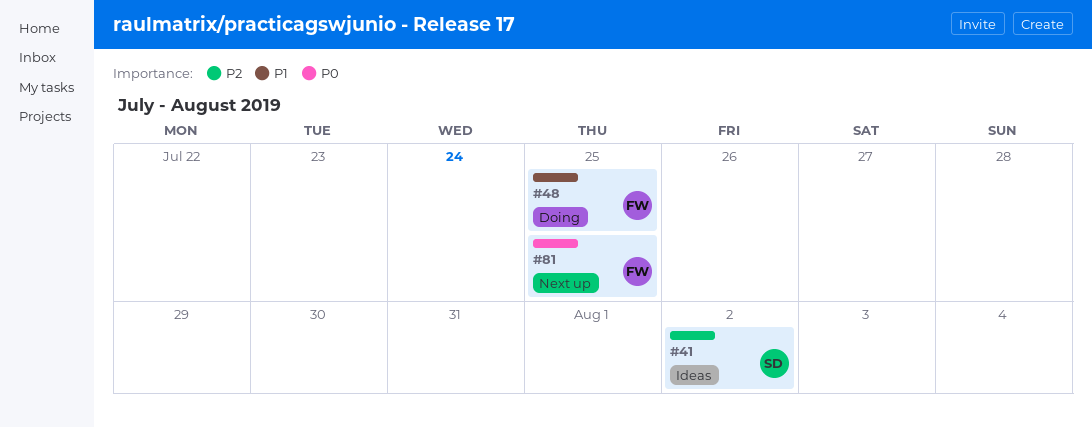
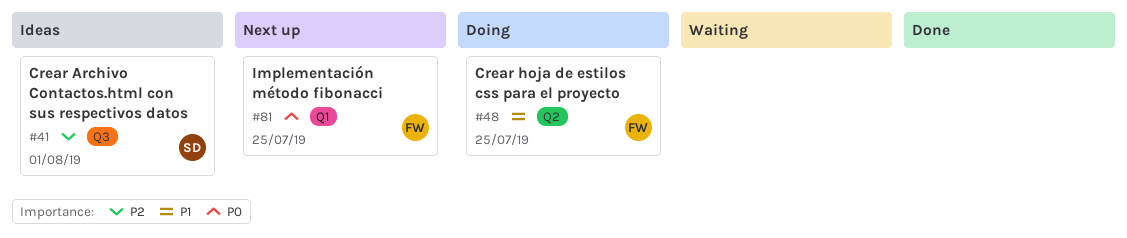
#41, due: Aug 2 -> Aug 1

